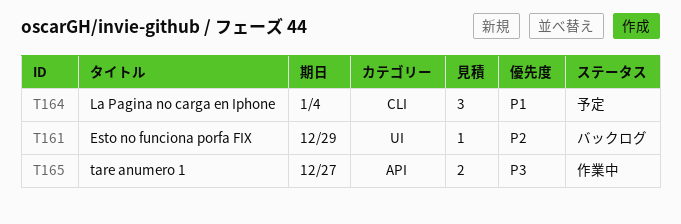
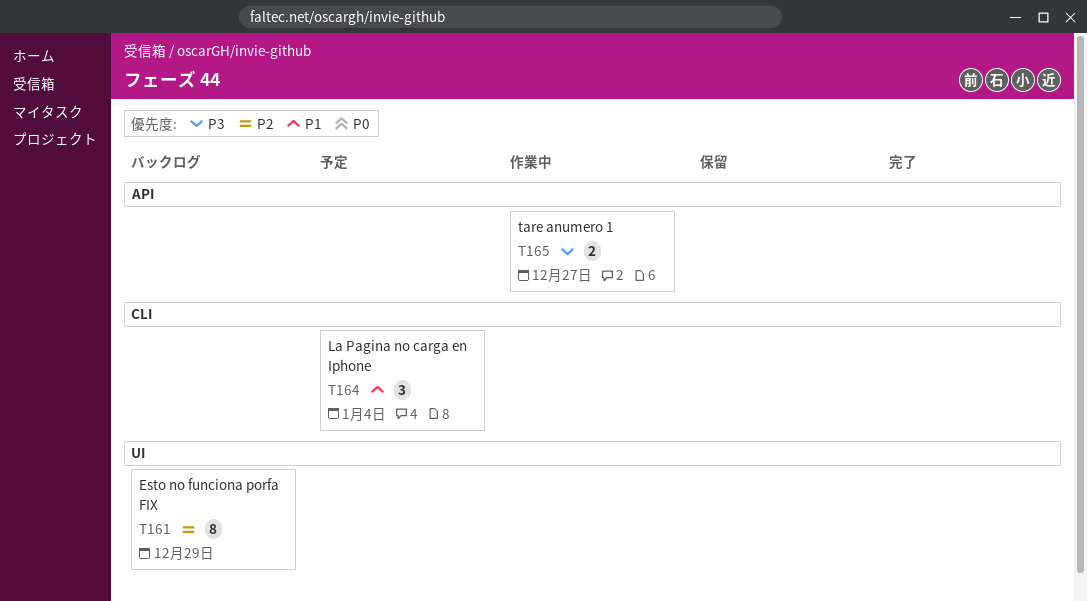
T161, estimate: 1 -> 8

